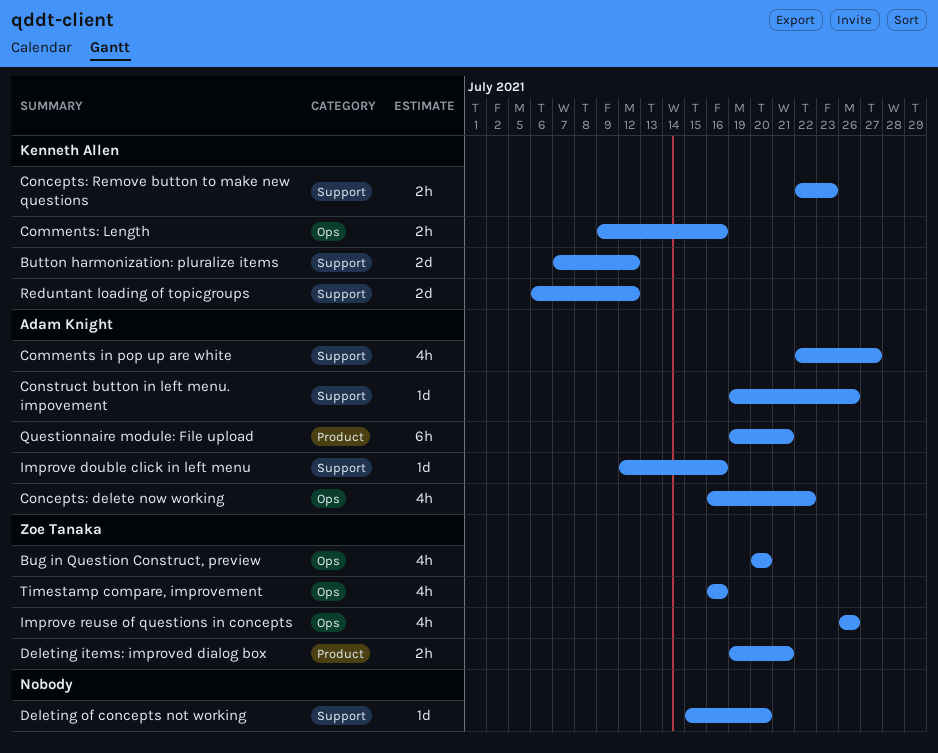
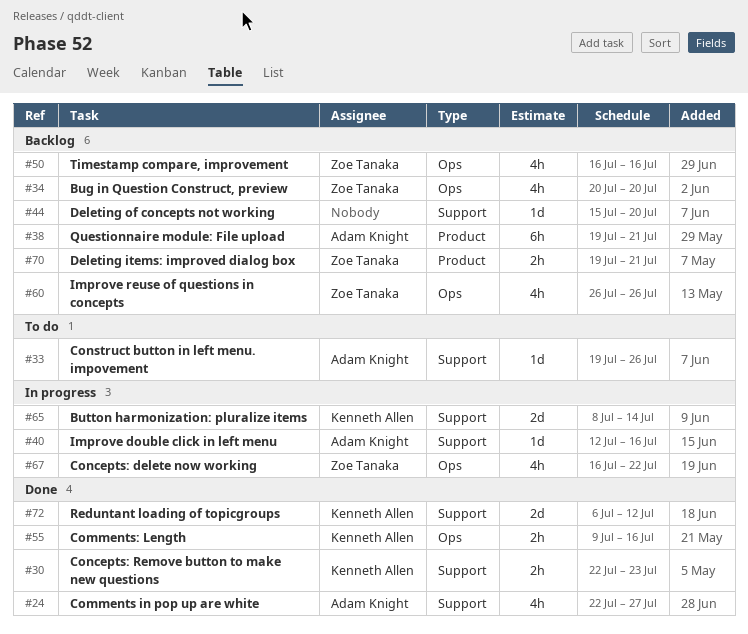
Button harmonization: pluralize items, start: Jul 7 -> Jul 8
Button harmonization: pluralize items, due: Jul 12 -> Jul 14
Concepts: delete now working, owner: Adam Knight -> Zoe Tanaka

